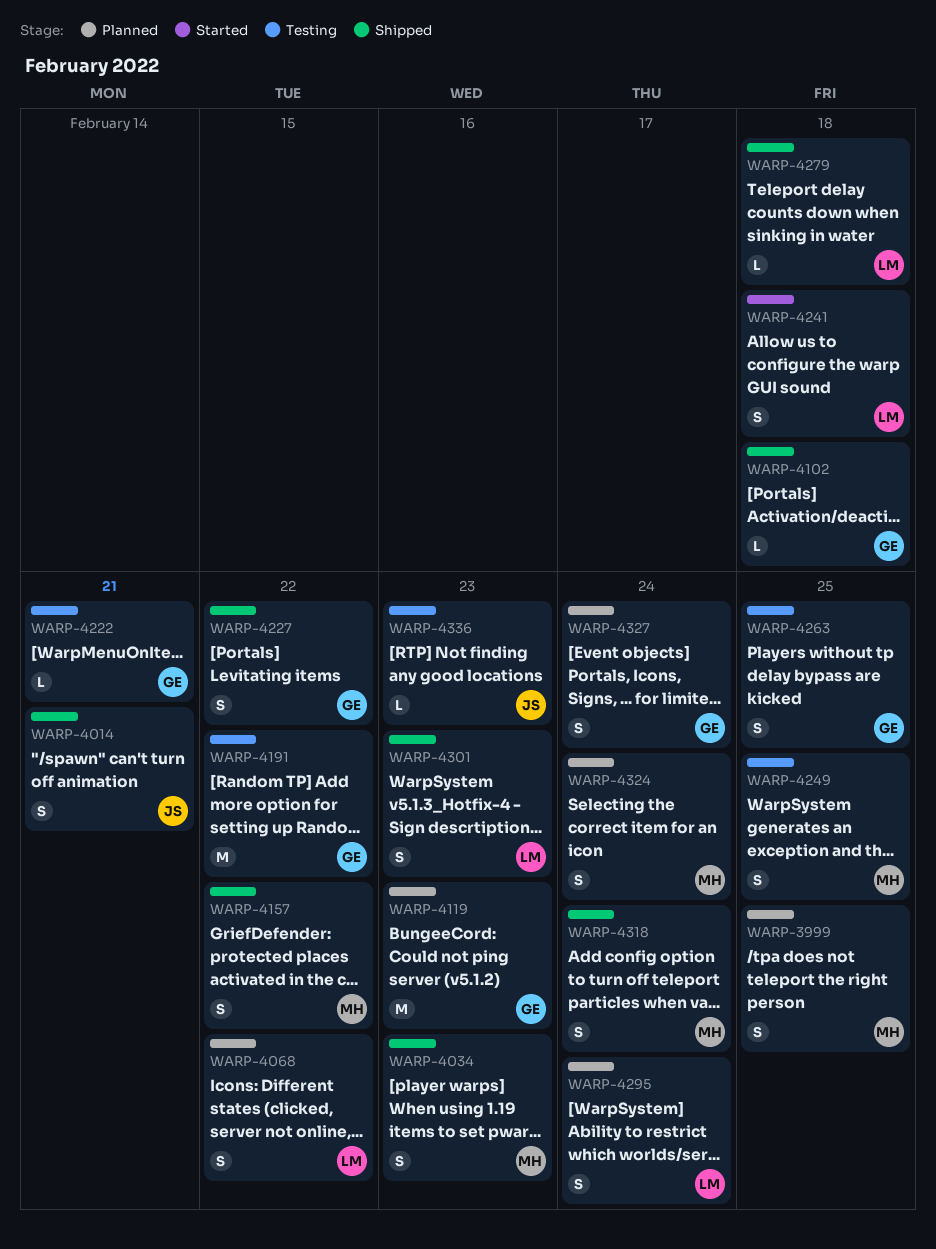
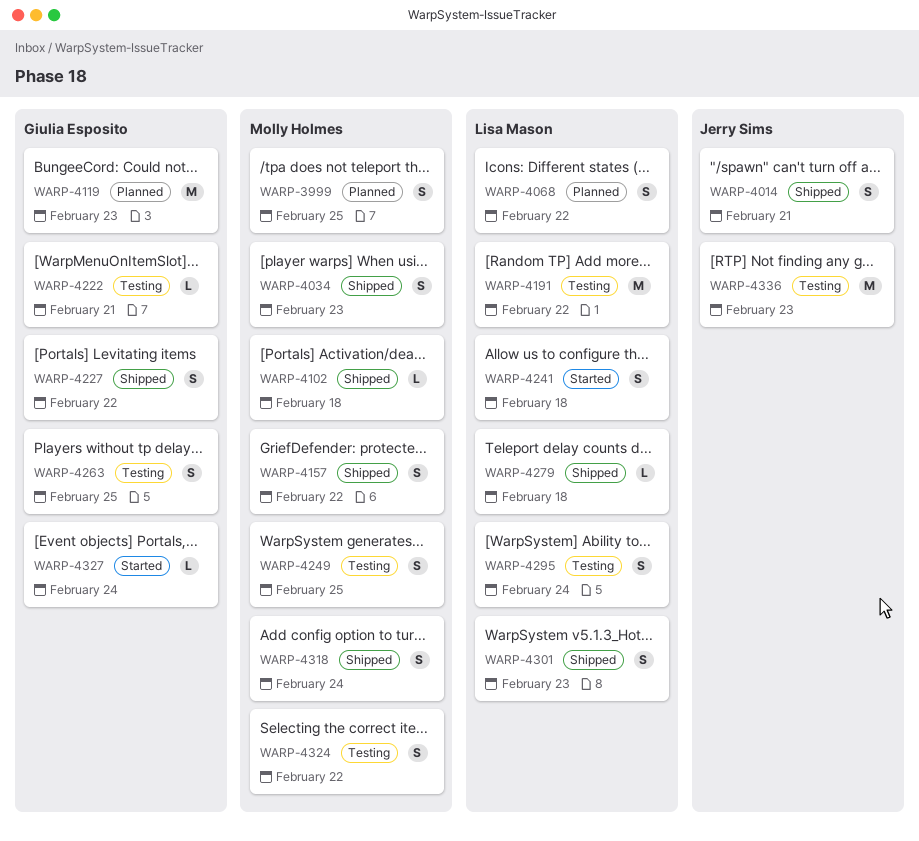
WARP-4102, owner: Giulia Esposito -> Molly Holmes
WARP-4191, owner: Giulia Esposito -> Lisa Mason
WARP-4295, status: Planned -> Testing
WARP-4324, status: Planned -> Testing
WARP-4324, due: Feb 24 -> Feb 22
WARP-4327, status: Planned -> Started
WARP-4327, estimate: S -> L
WARP-4336, estimate: L -> M

